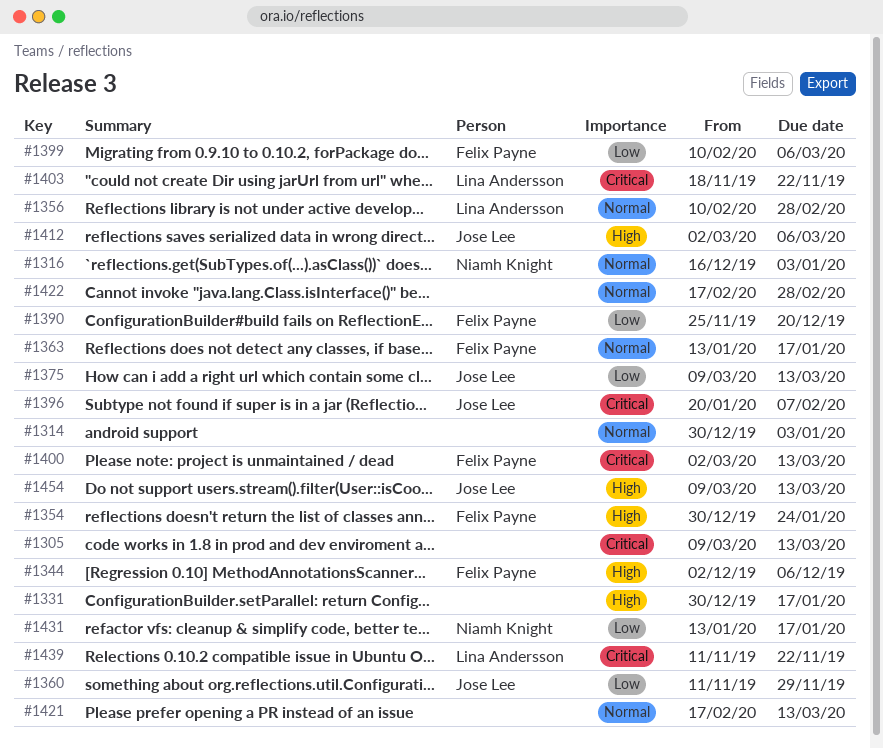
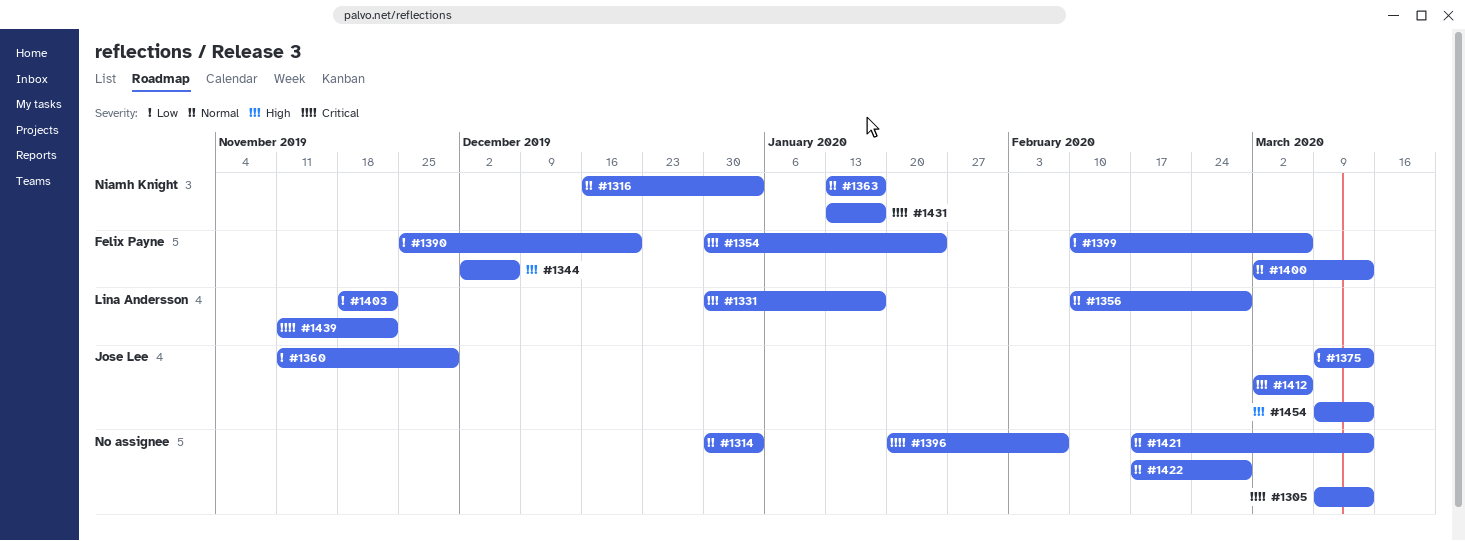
#1331, owner: none -> Lina Andersson
#1363, owner: Felix Payne -> Niamh Knight
#1396, owner: Jose Lee -> none
#1400, priority: Critical -> Normal
#1403, priority: Critical -> Low
#1431, priority: Low -> Critical

